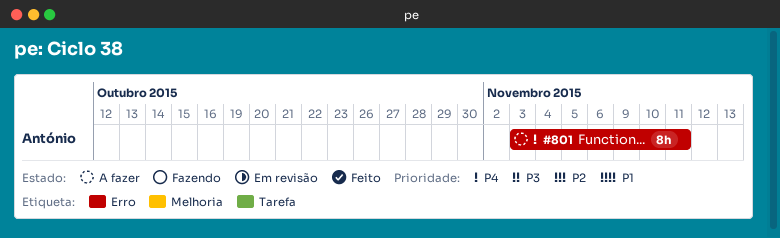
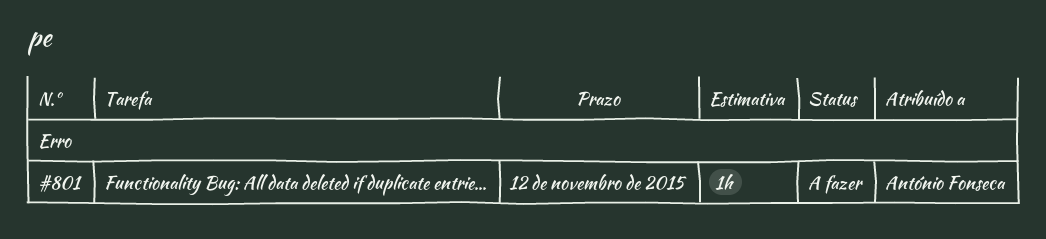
#801, estimate: 8h -> 1h
#801, due: Nov 11 -> Nov 12

